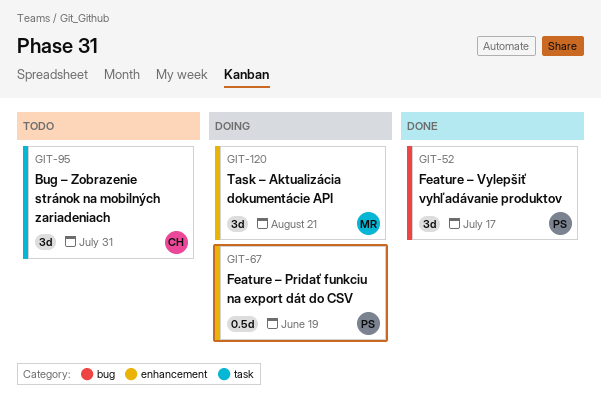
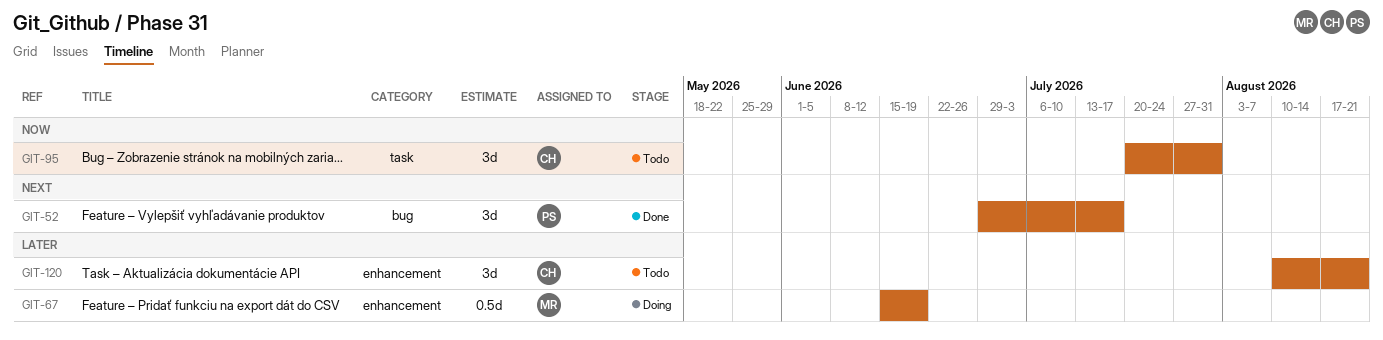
GIT-67, owner: PS -> MR
GIT-120, status: Doing -> Todo
GIT-120, owner: MR -> CH

